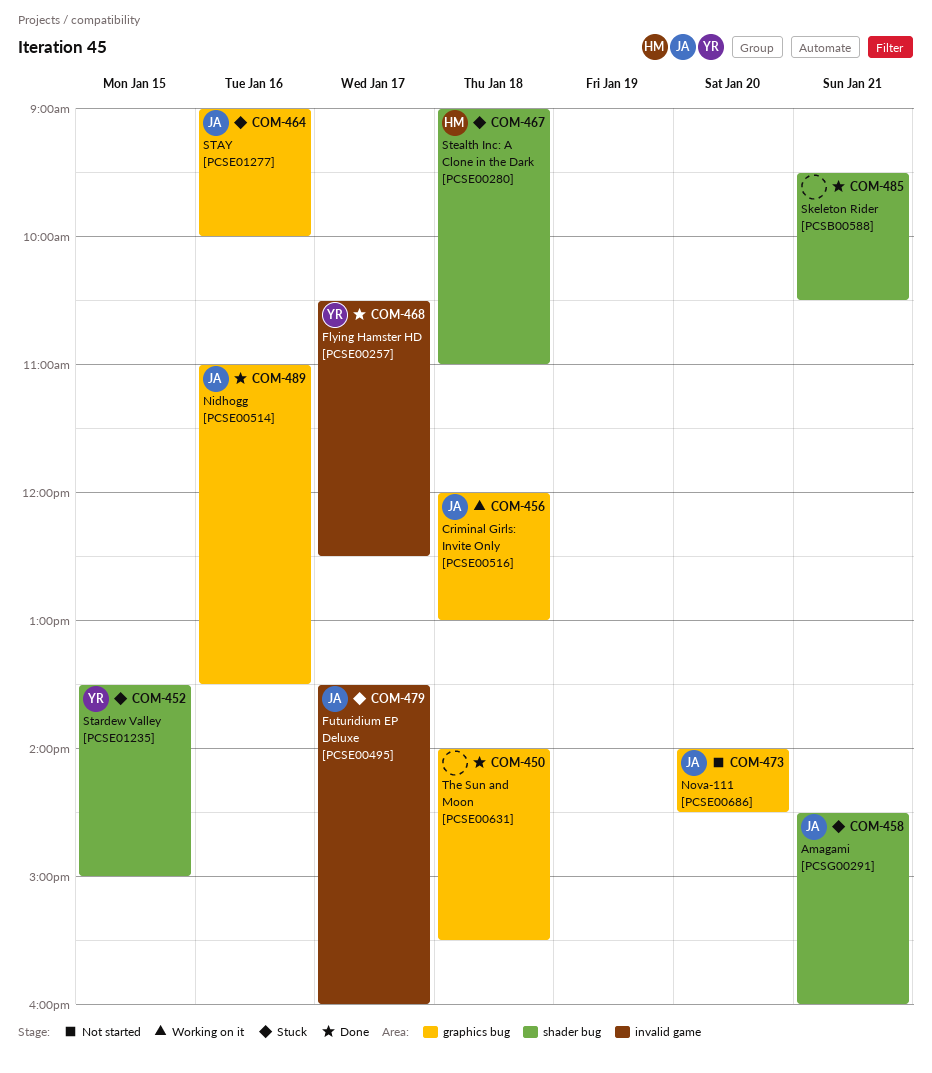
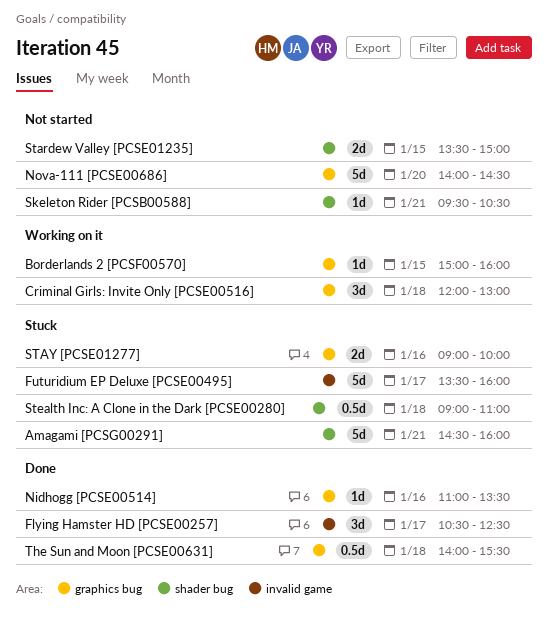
Borderlands 2 [PCSF00570]: none -> present
Skeleton Rider [PCSB00588], status: Done -> Not started
Stardew Valley [PCSE01235], status: Stuck -> Not started

